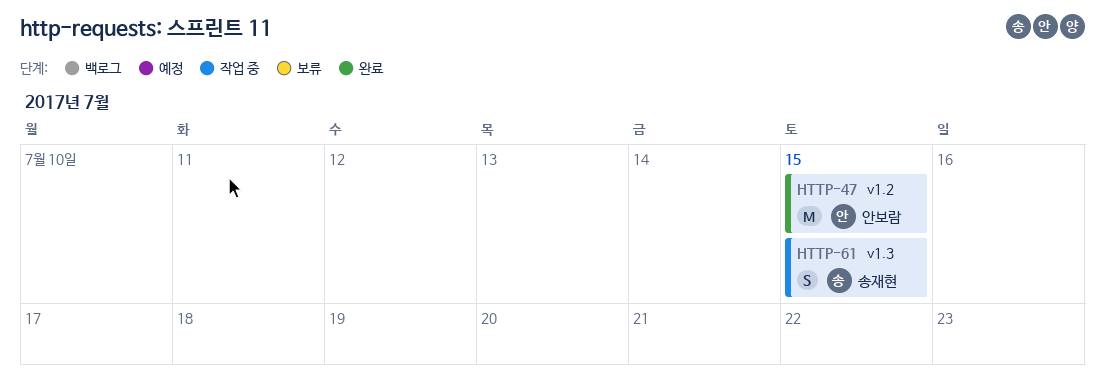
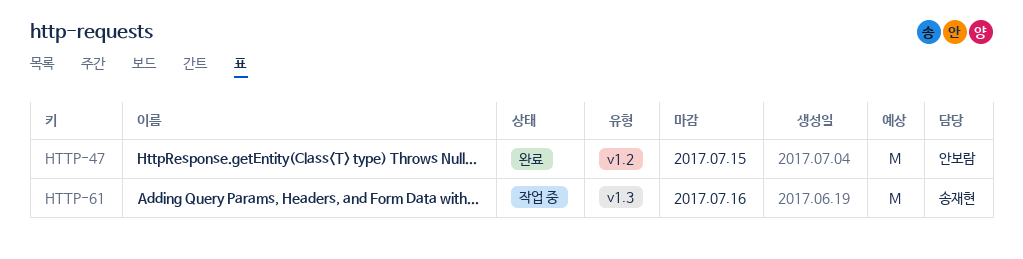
HTTP-61, estimate: S -> M
HTTP-61, due: Jul 15 -> Jul 16

